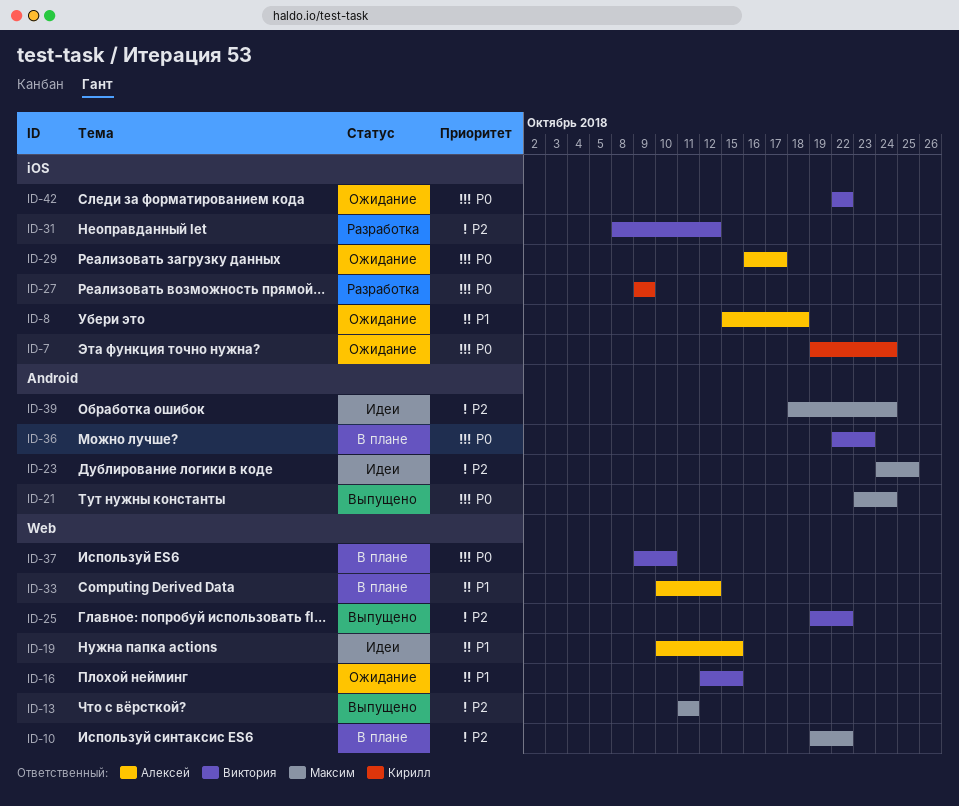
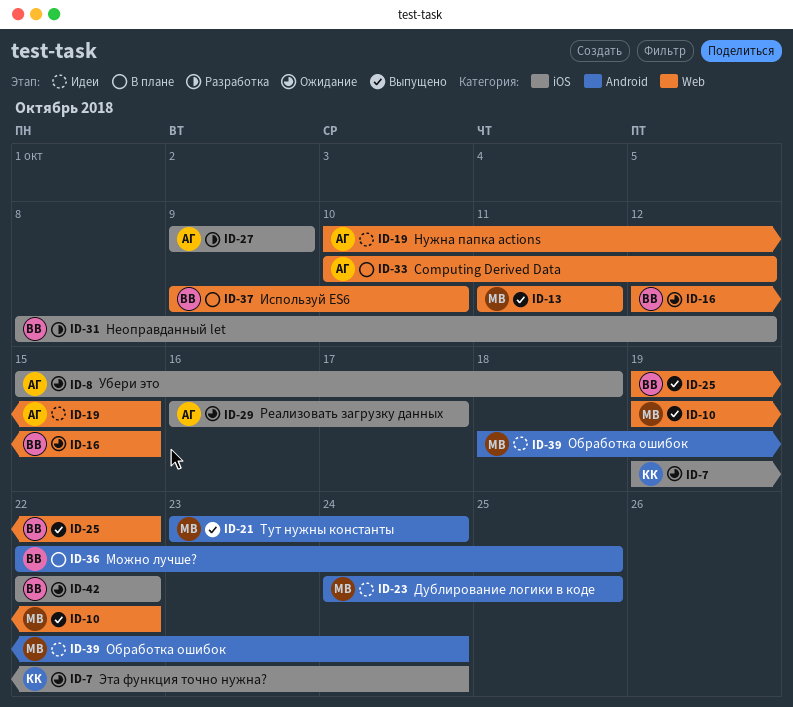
ID-10, status: В плане -> Выпущено
ID-27, owner: Кирилл -> Алексей
ID-36, due: Oct 23 -> Oct 25

